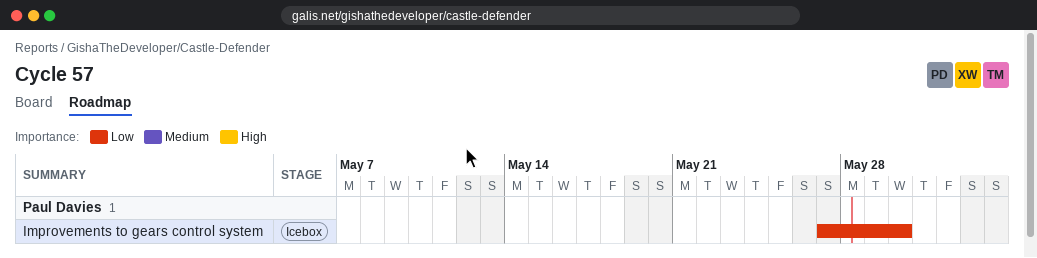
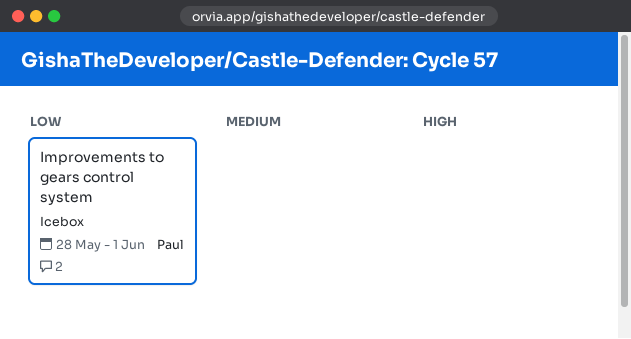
Improvements to gears control system, start: May 27 -> May 28
Improvements to gears control system, due: May 30 -> Jun 1

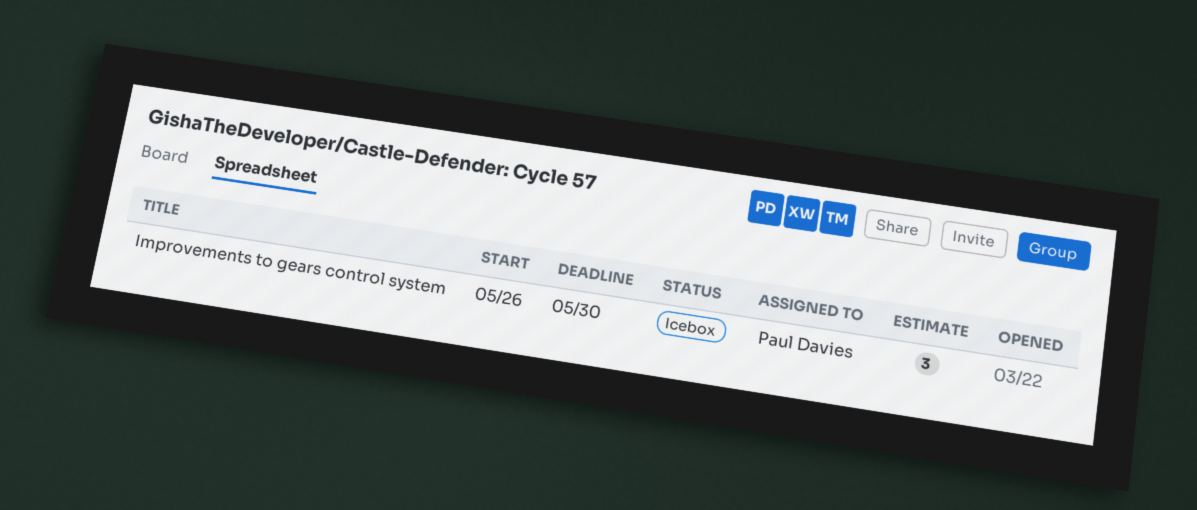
Improvements to gears control system, start: May 28 -> May 26
Improvements to gears control system, due: Jun 1 -> May 30

